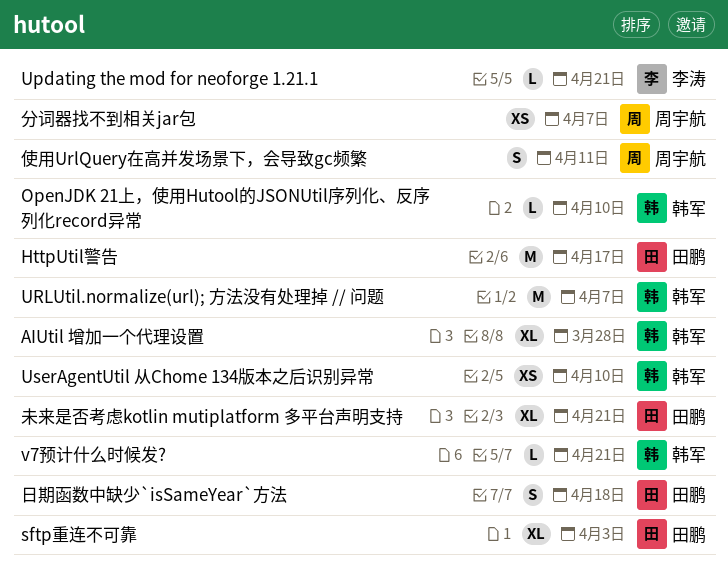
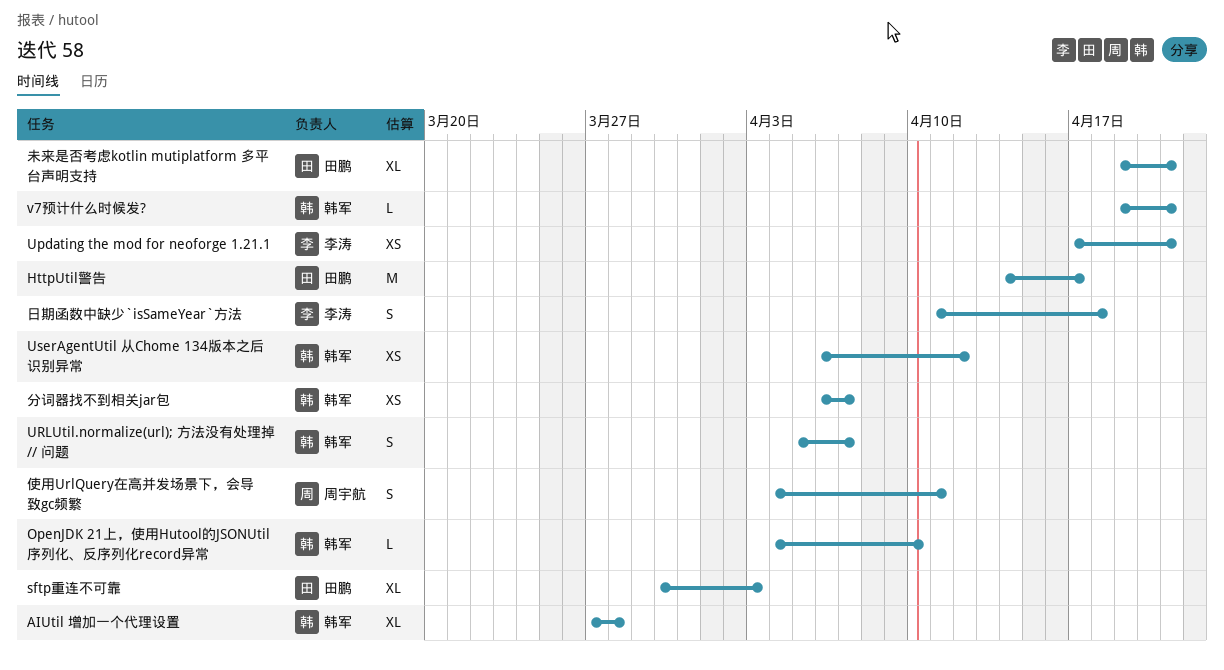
Updating the mod for neoforge 1.21.1, estimate: L -> XS
URLUtil.normalize(url); 方法没有处理掉 // 问题, estimate: M -> S
UserAgentUtil 从Chome 134版本之后识别异常, due: Apr 10 -> Apr 12
分词器找不到相关jar包, owner: 周宇航 -> 韩军
日期函数中缺少`isSameYear`方法, owner: 田鹏 -> 李涛

